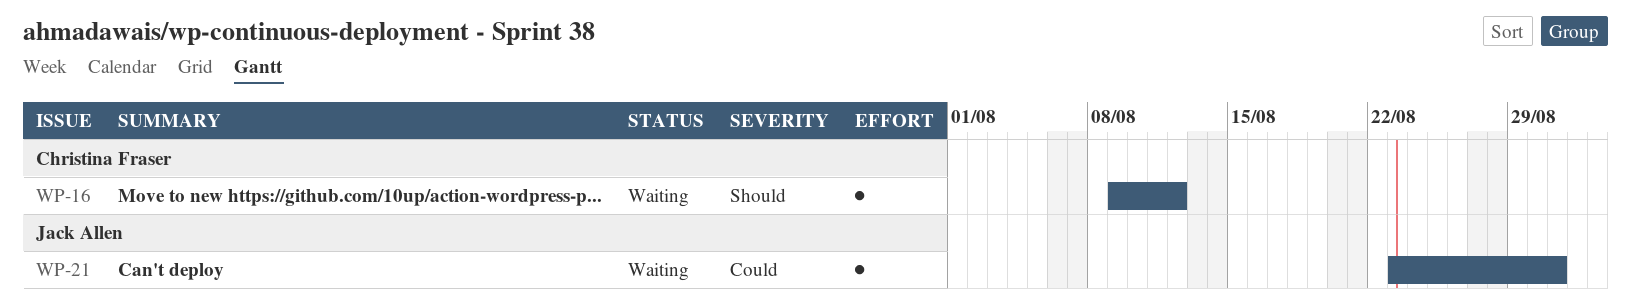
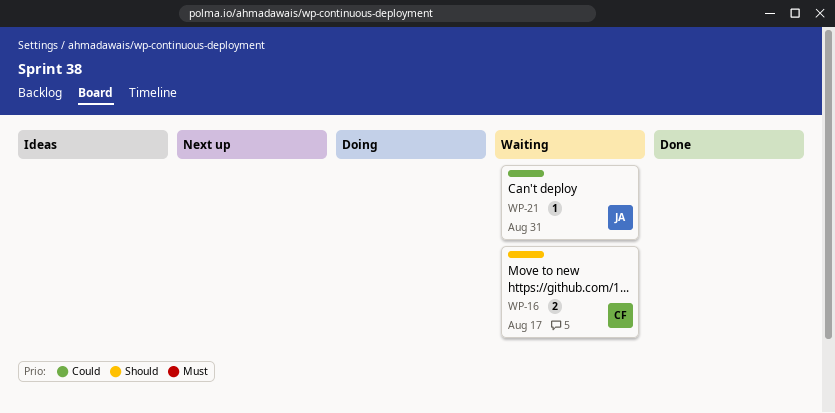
WP-16, estimate: 1 -> 2
WP-16, due: Aug 12 -> Aug 17

